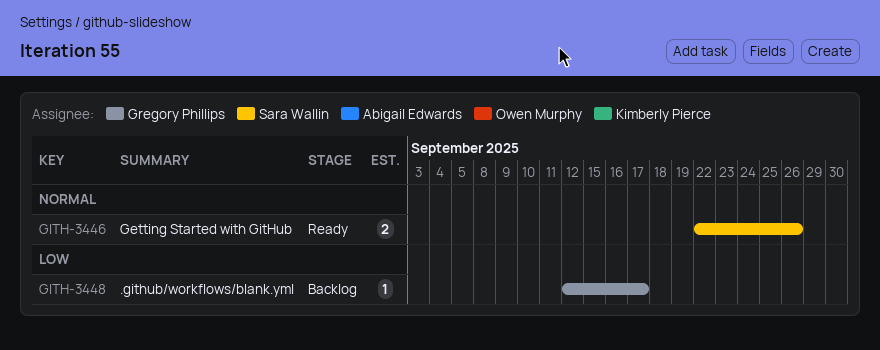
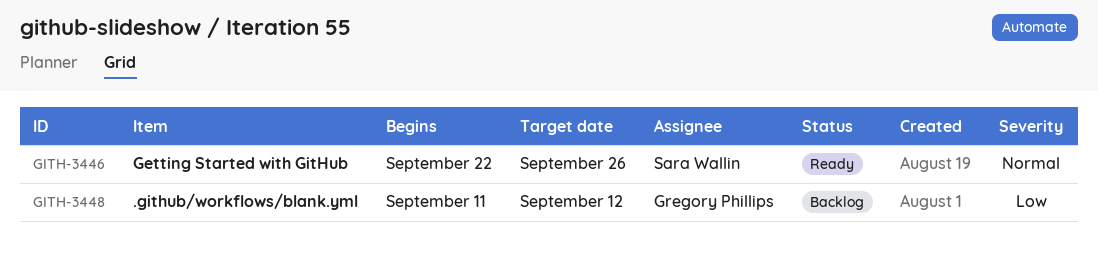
GITH-3448, start: Sep 12 -> Sep 11
GITH-3448, due: Sep 17 -> Sep 12

